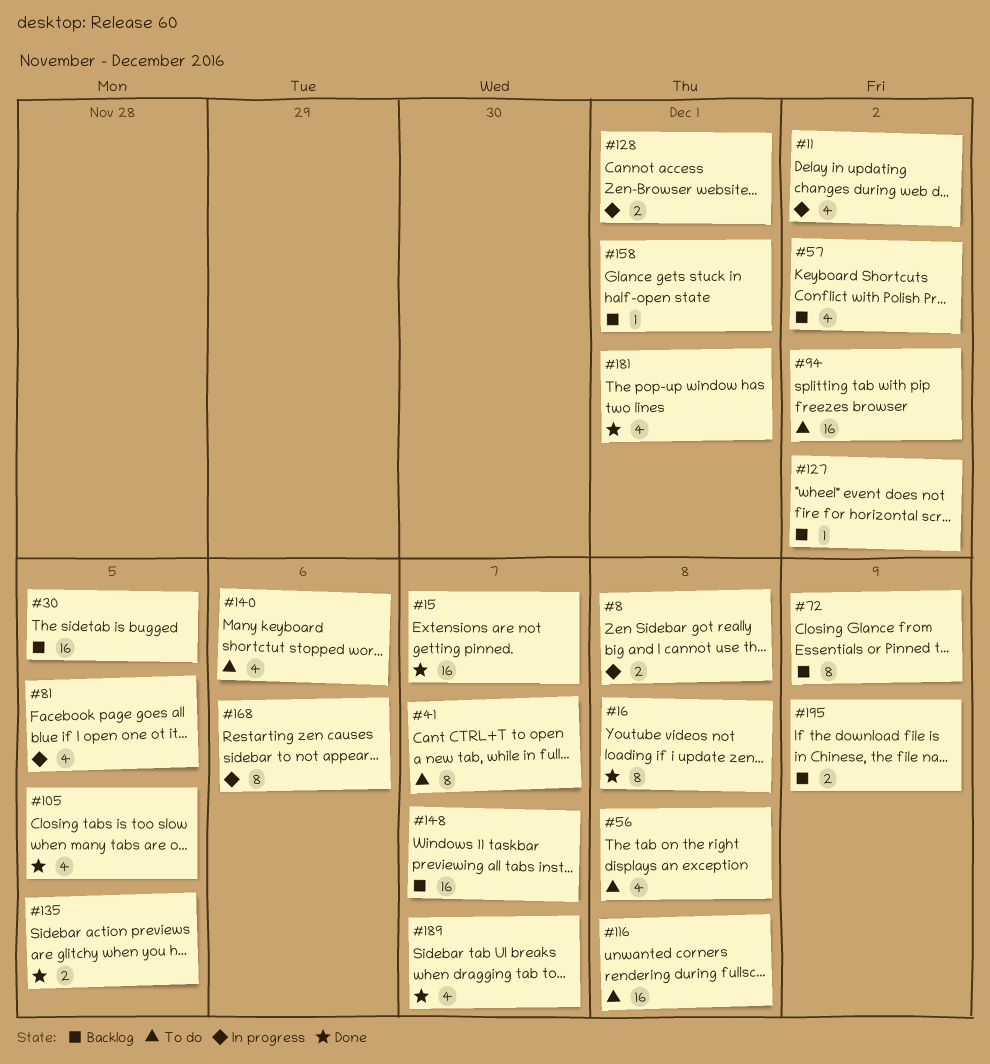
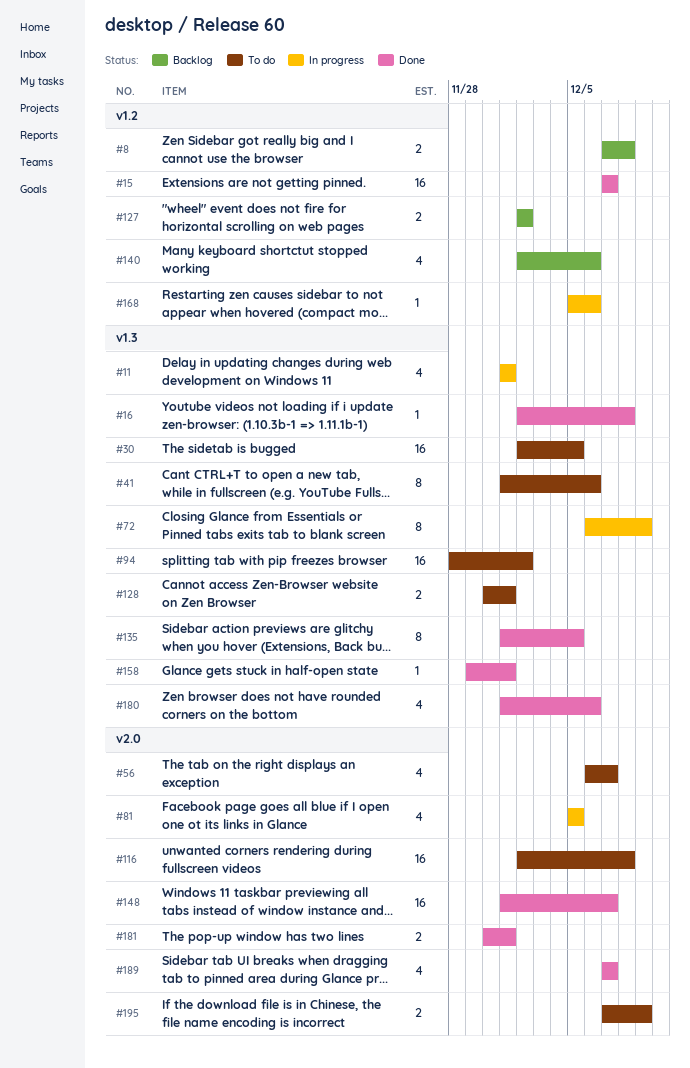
#8, status: In progress -> Backlog
#11, due: Dec 2 -> Dec 1
#16, estimate: 8 -> 1
#30, status: Backlog -> To do
#41, due: Dec 7 -> Dec 6
#56, due: Dec 8 -> Dec 7
#57: present -> none
#72, status: Backlog -> In progress
#105: present -> none
#127, estimate: 1 -> 2
#128, status: In progress -> To do
#135, estimate: 2 -> 8
#140, status: To do -> Backlog
#148, status: Backlog -> Done
#158, status: Backlog -> Done
#168, estimate: 8 -> 1
#180: none -> present
#181, estimate: 4 -> 2
#195, status: Backlog -> To do

